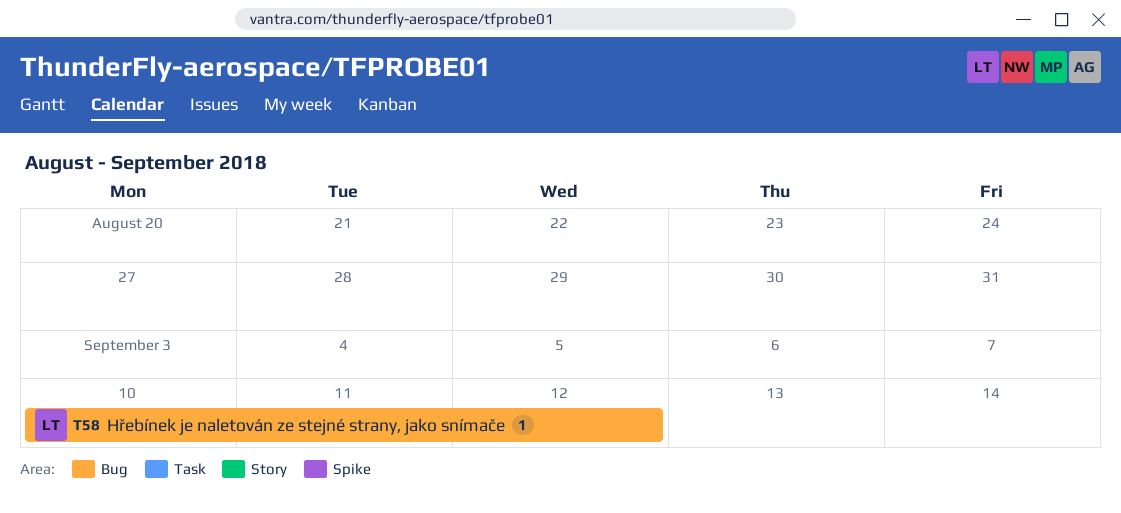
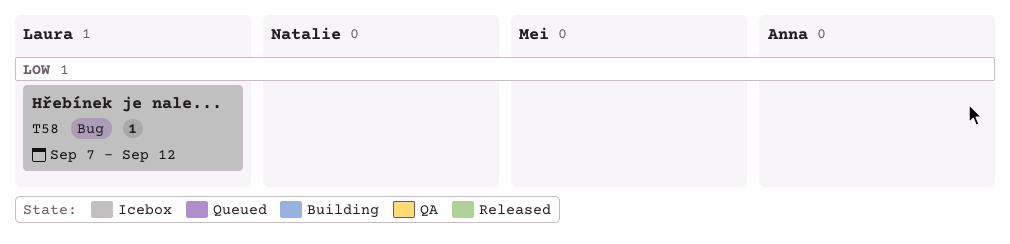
T58, start: Sep 10 -> Sep 7

